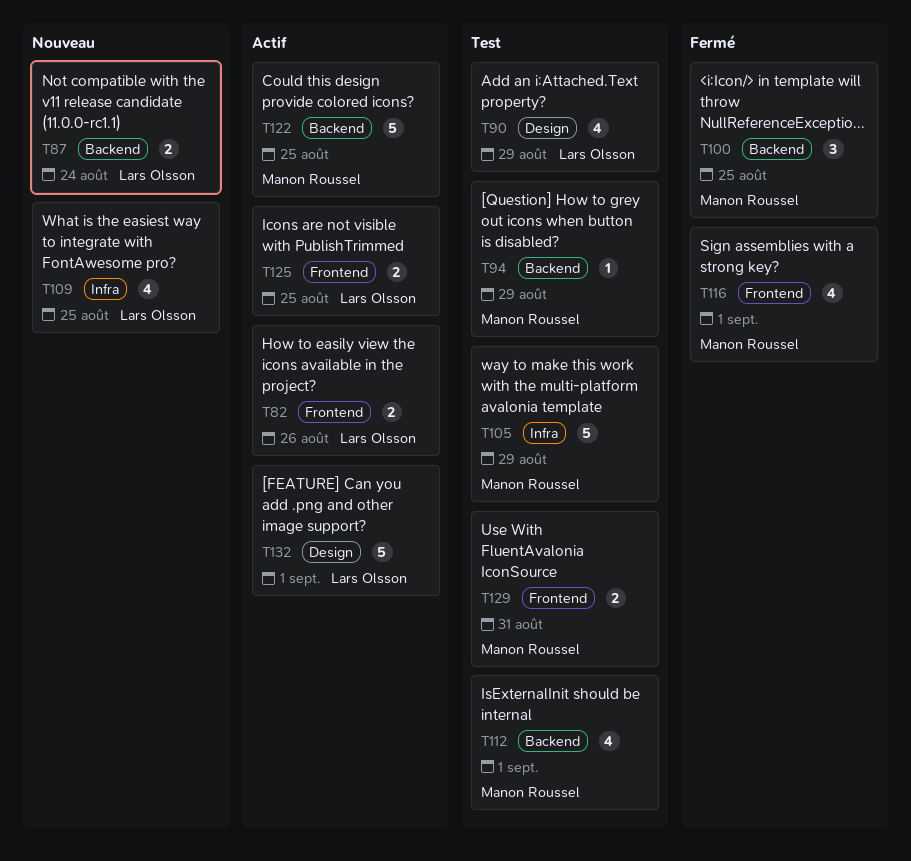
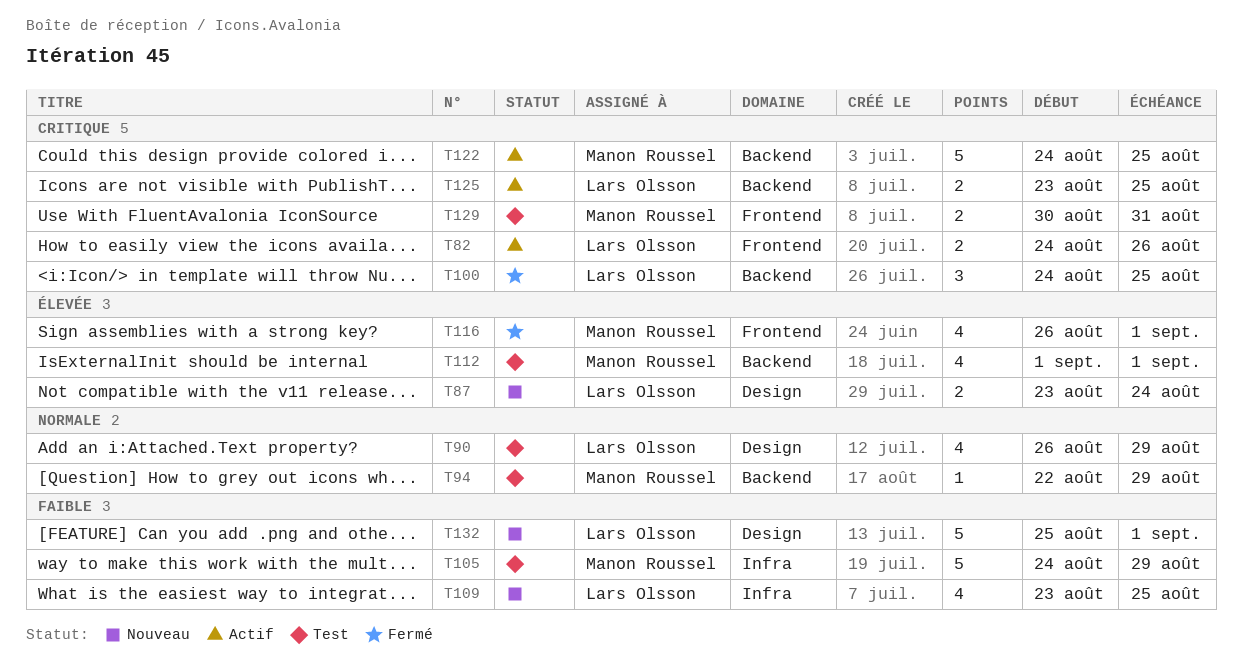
T87, label: Backend -> Design
T100, owner: Manon Roussel -> Lars Olsson
T125, label: Frontend -> Backend
T132, status: Actif -> Nouveau

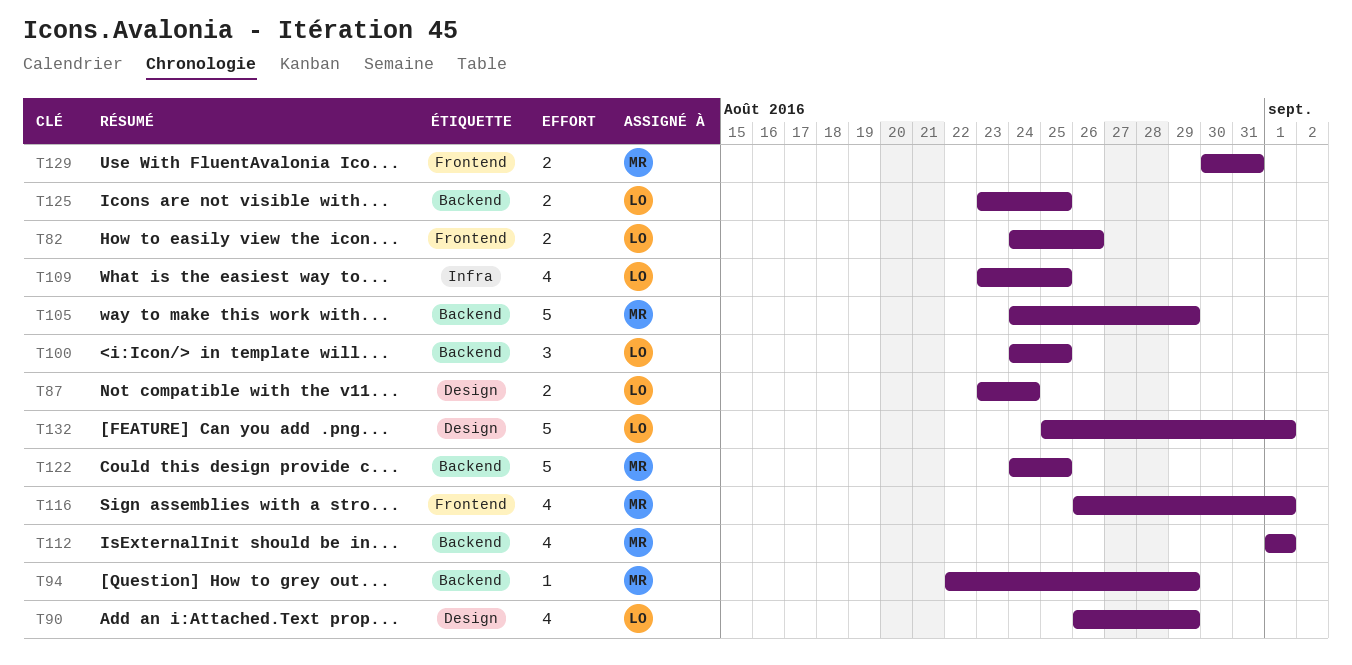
T105, label: Infra -> Backend

